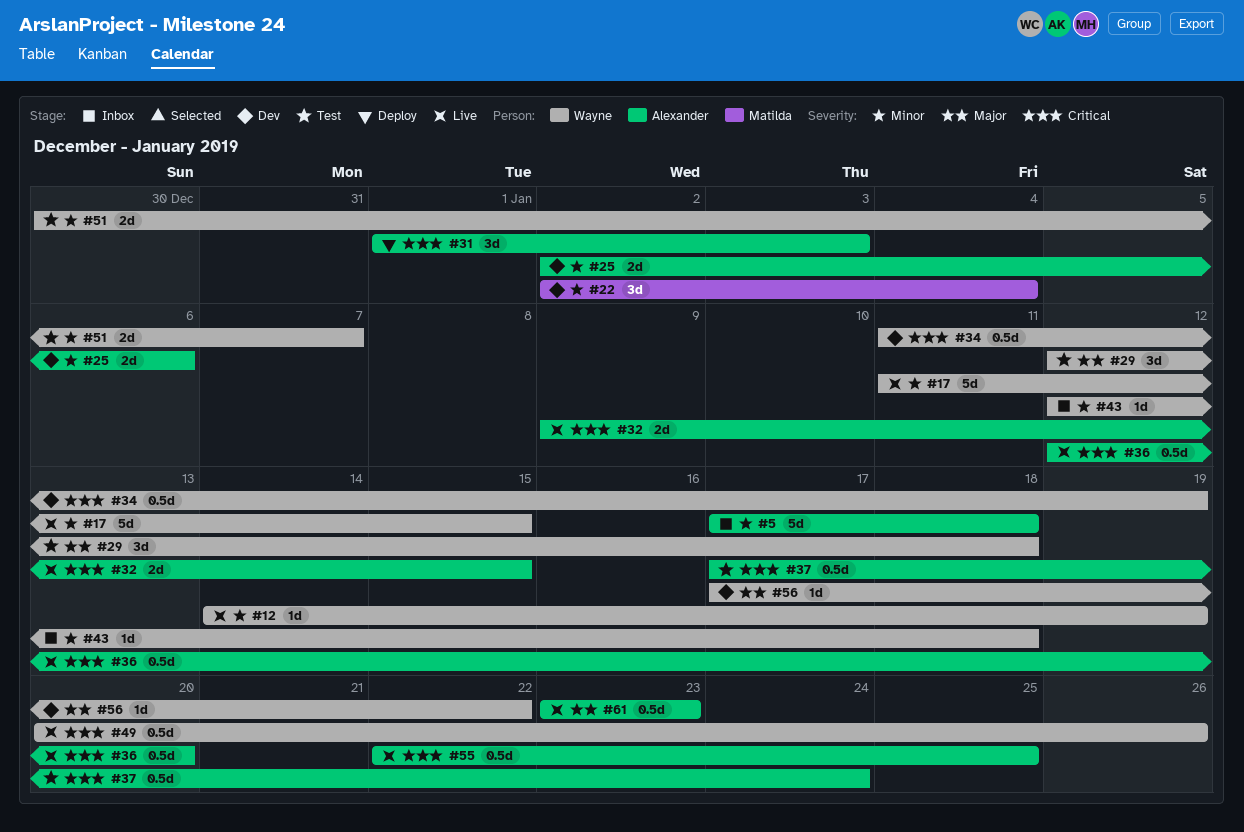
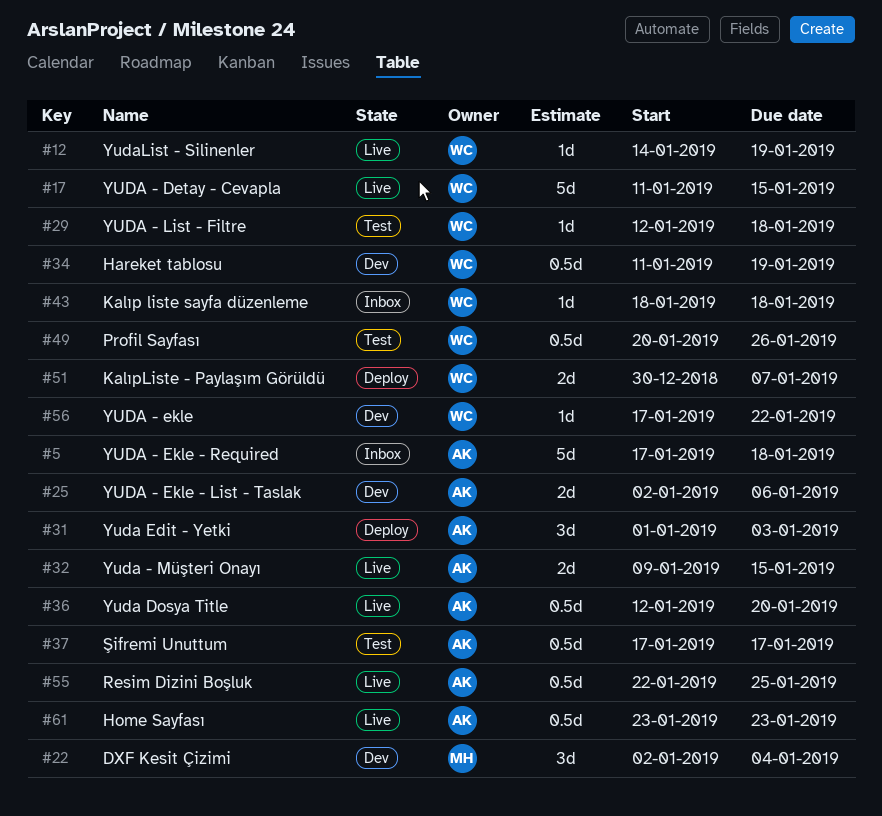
#29, estimate: 3d -> 1d
#37, due: Jan 24 -> Jan 17
#43, start: Jan 12 -> Jan 18
#49, status: Live -> Test
#51, status: Test -> Deploy

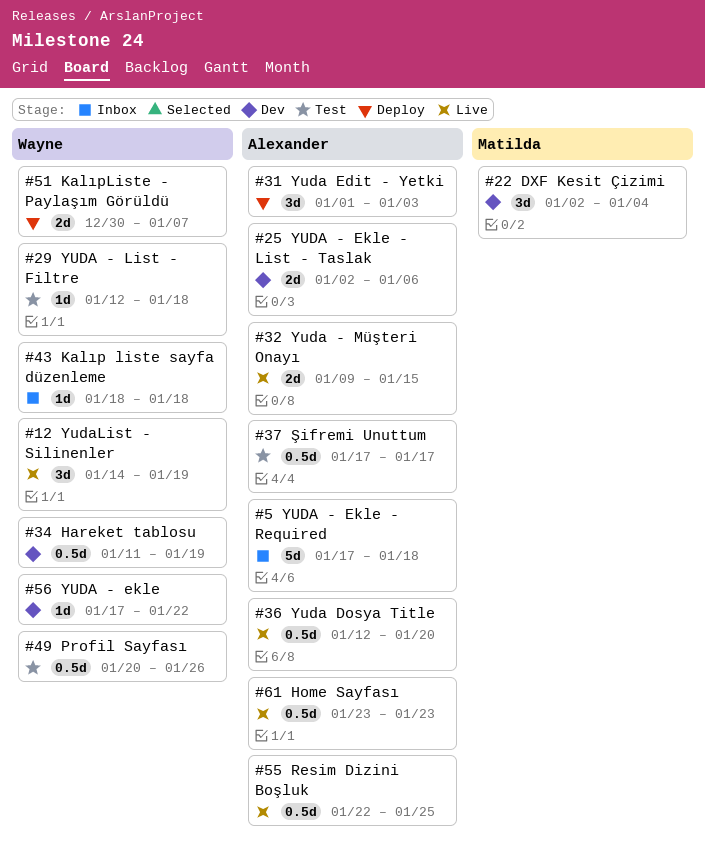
#12, estimate: 1d -> 3d
#17: present -> none

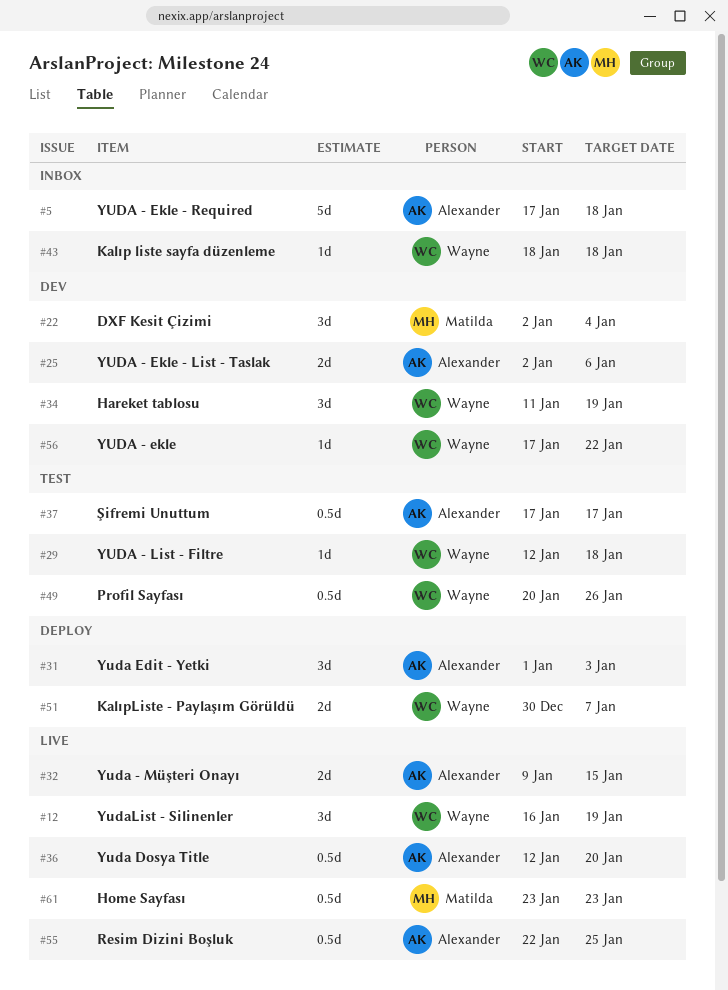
#12, start: Jan 14 -> Jan 16
#34, estimate: 0.5d -> 3d
#61, owner: Alexander -> Matilda

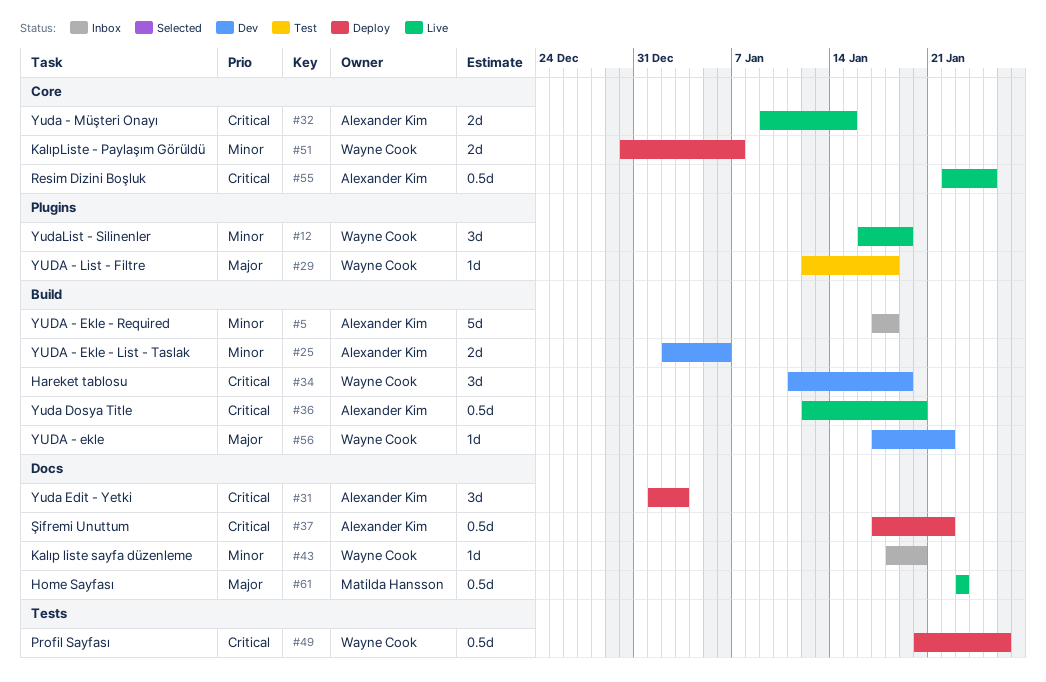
#22: present -> none
#37, status: Test -> Deploy
#37, due: Jan 17 -> Jan 22
#43, due: Jan 18 -> Jan 20
#49, status: Test -> Deploy

